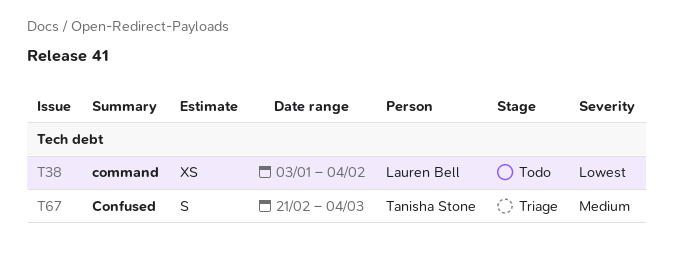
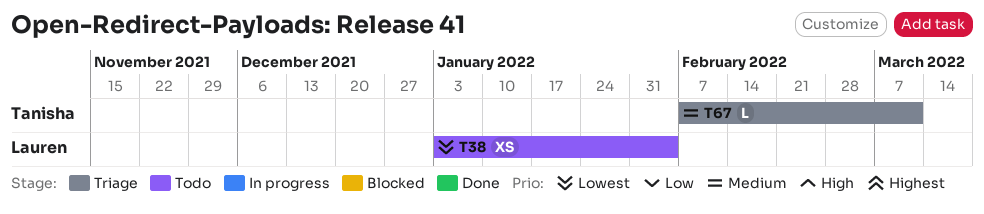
T67, estimate: S -> L
T67, start: Feb 21 -> Feb 7
T67, due: Mar 4 -> Mar 11

